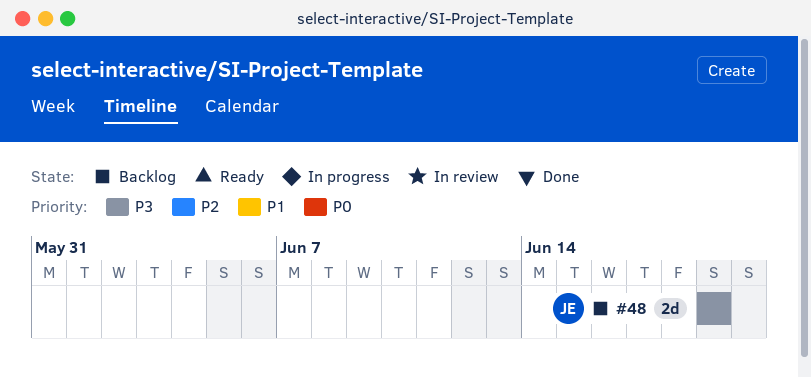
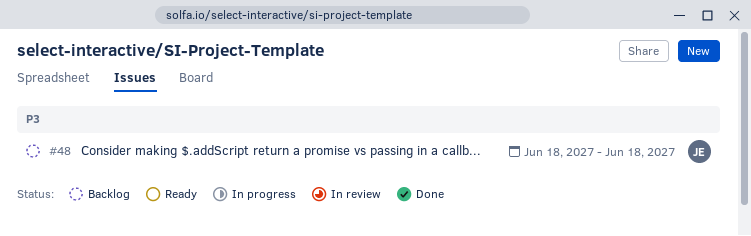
#48, start: Jun 19 -> Jun 18
#48, due: Jun 19 -> Jun 18

